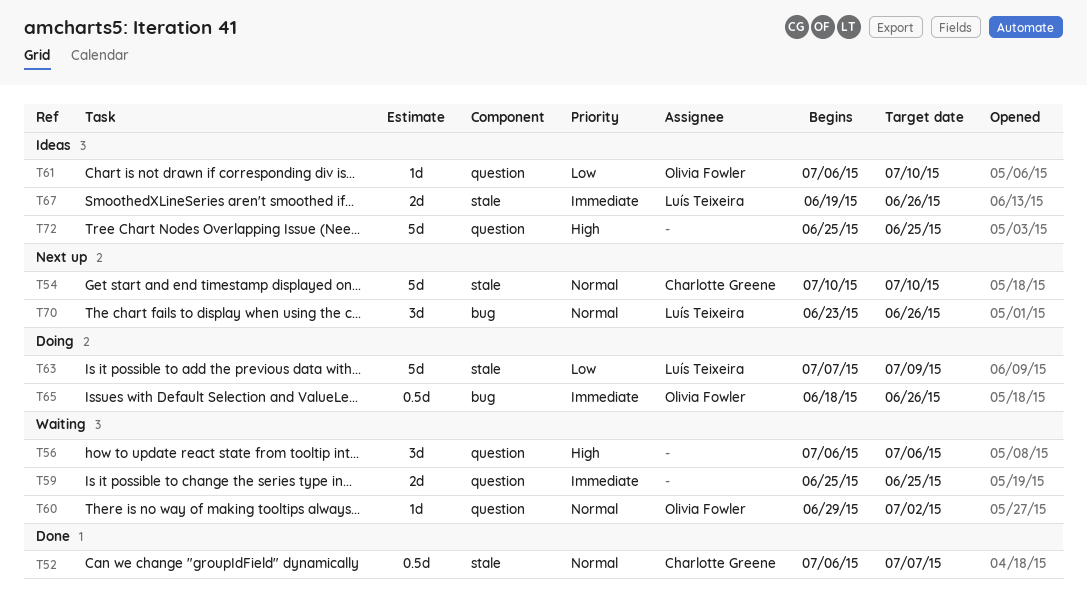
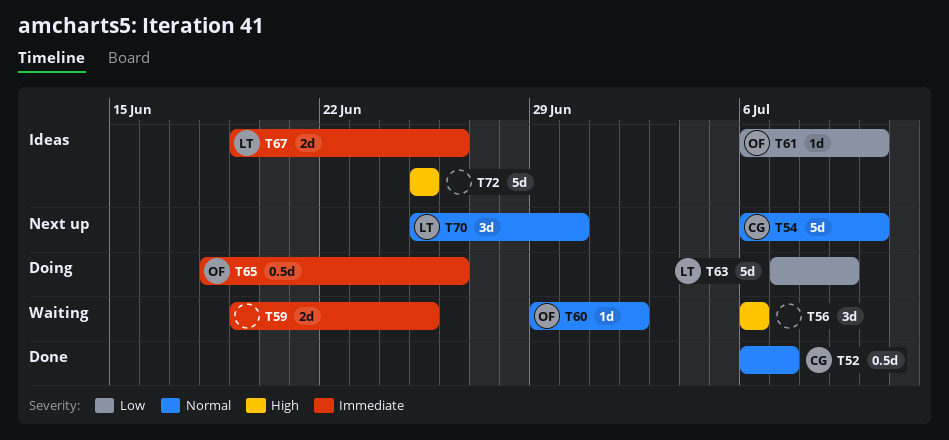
T54, start: Jul 10 -> Jul 6
T59, start: Jun 25 -> Jun 19
T70, start: Jun 23 -> Jun 25
T70, due: Jun 26 -> Jun 30

